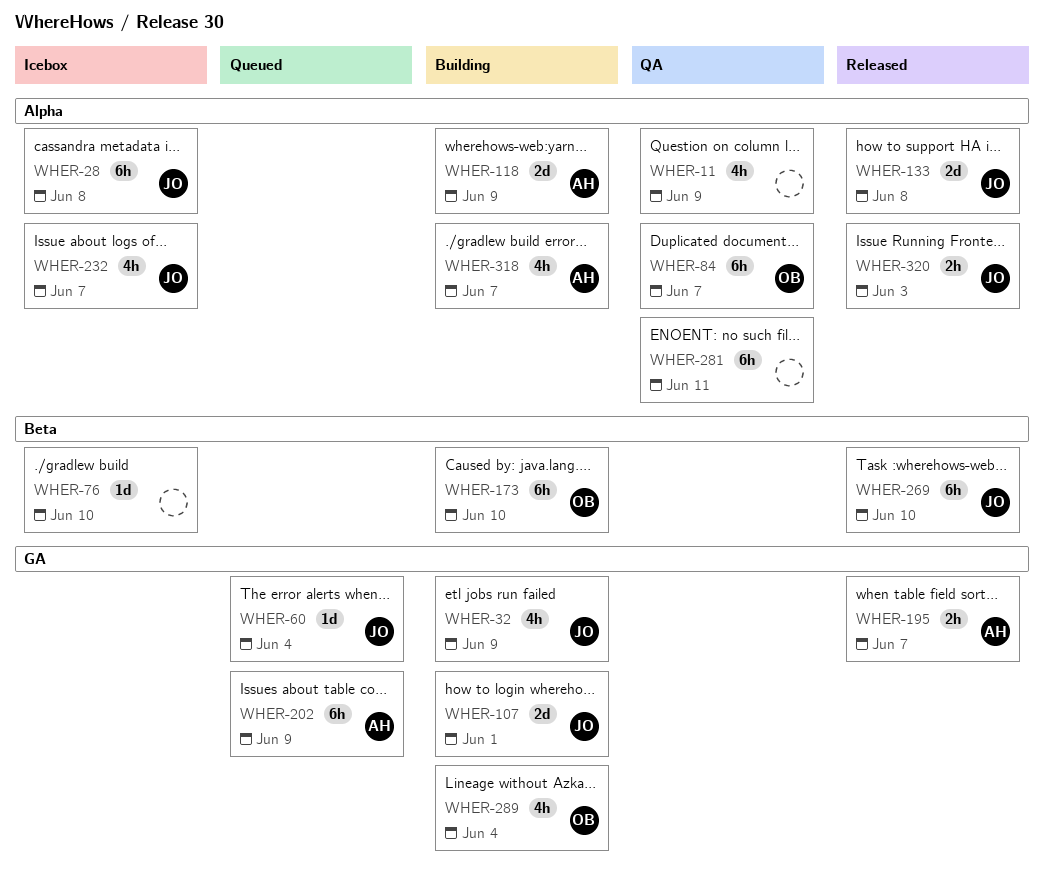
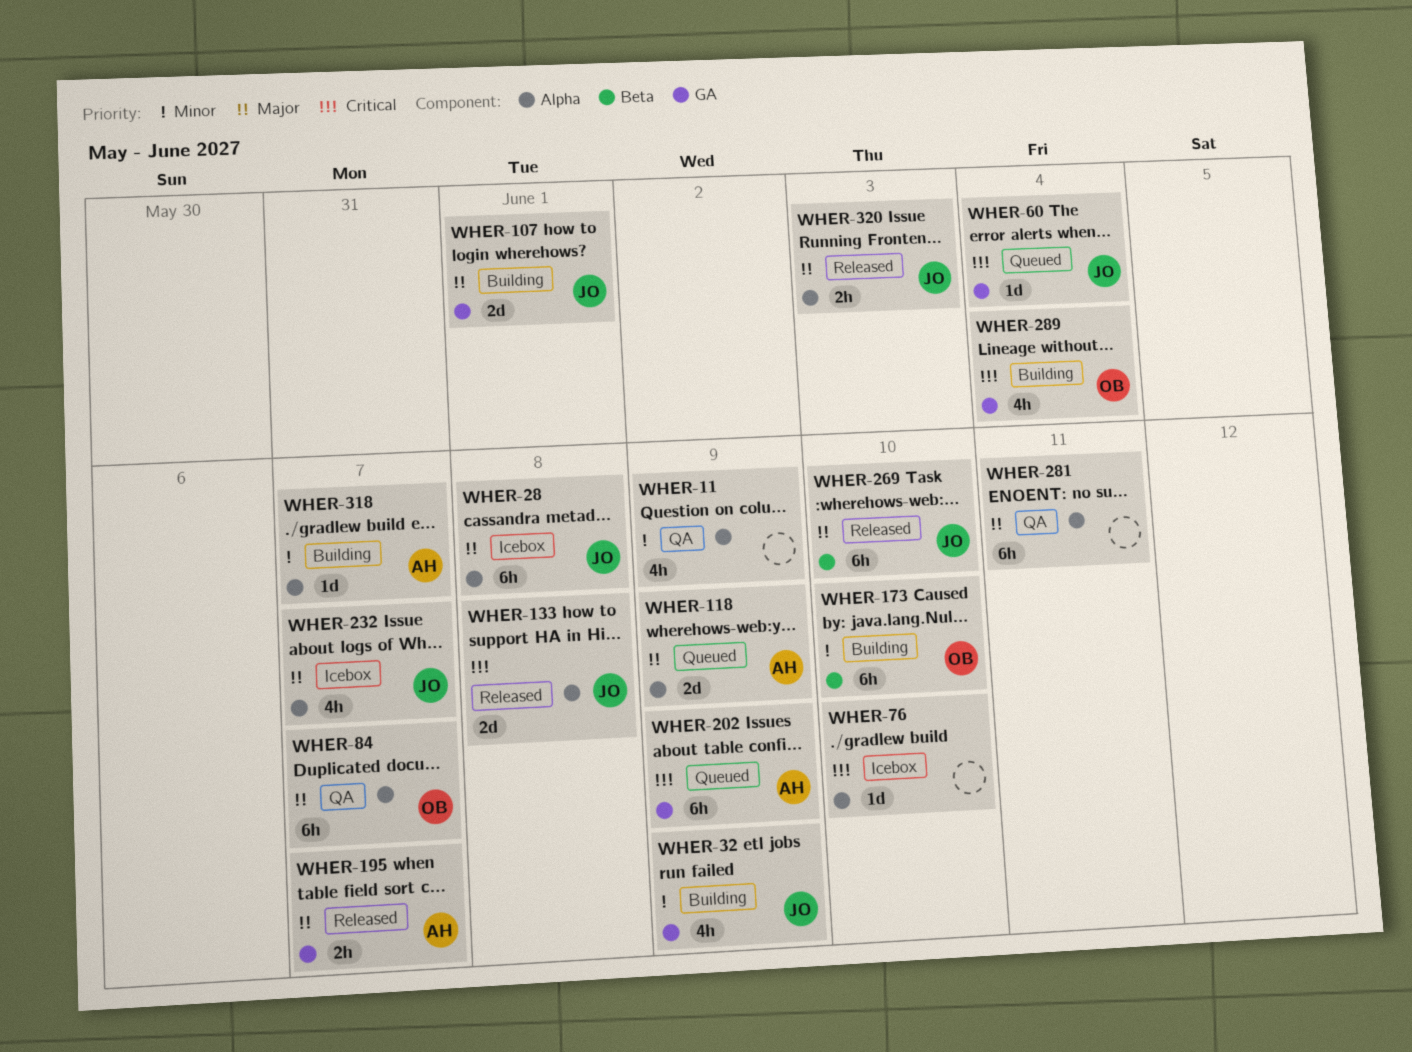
WHER-76, label: Beta -> Alpha
WHER-118, status: Building -> Queued
WHER-318, estimate: 4h -> 1d

